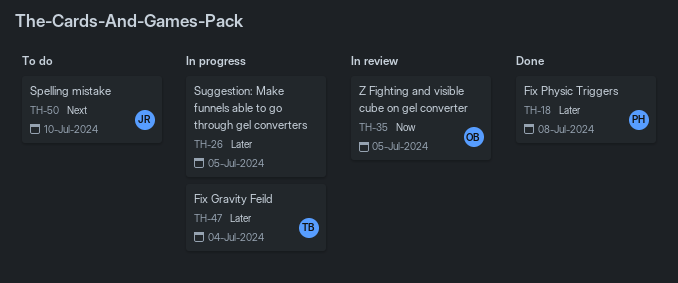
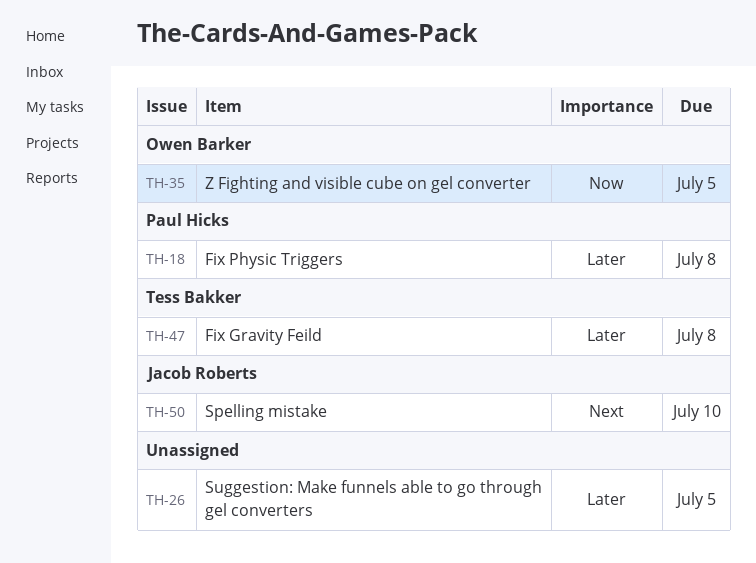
TH-47, due: Jul 4 -> Jul 8

